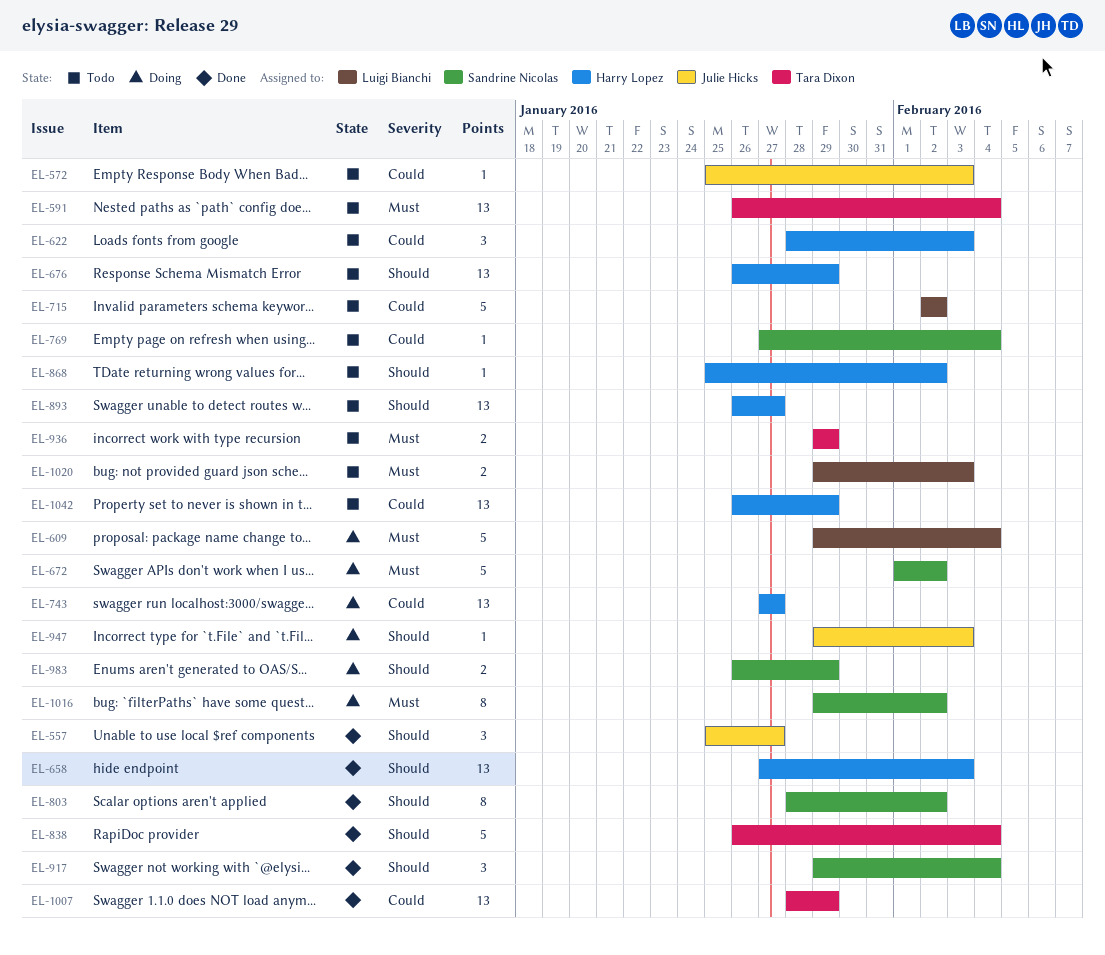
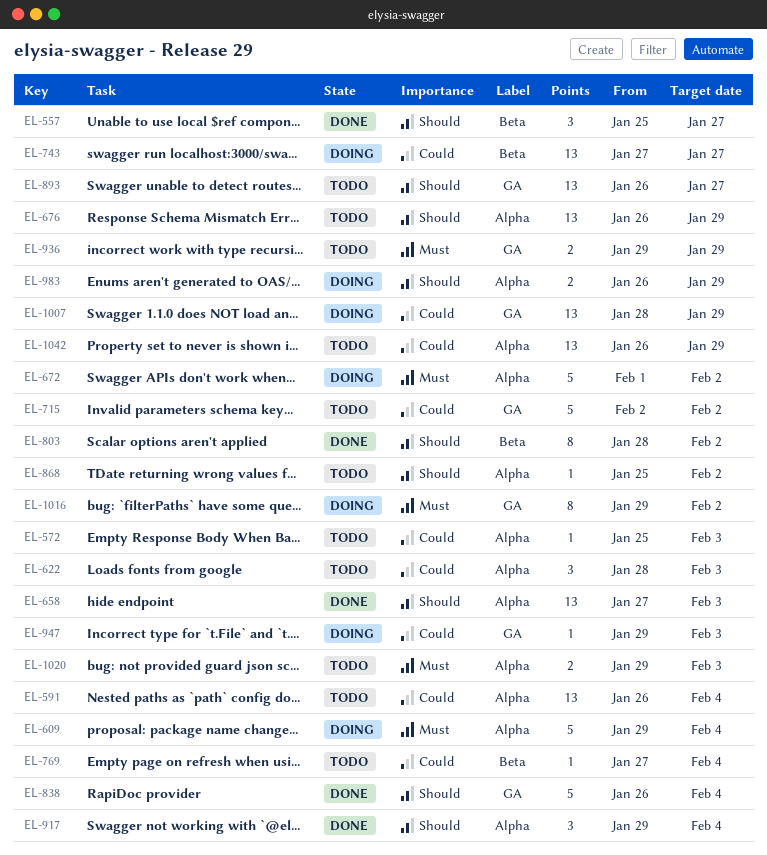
EL-591, priority: Must -> Could
EL-947, priority: Should -> Could
EL-1007, status: Done -> Doing

